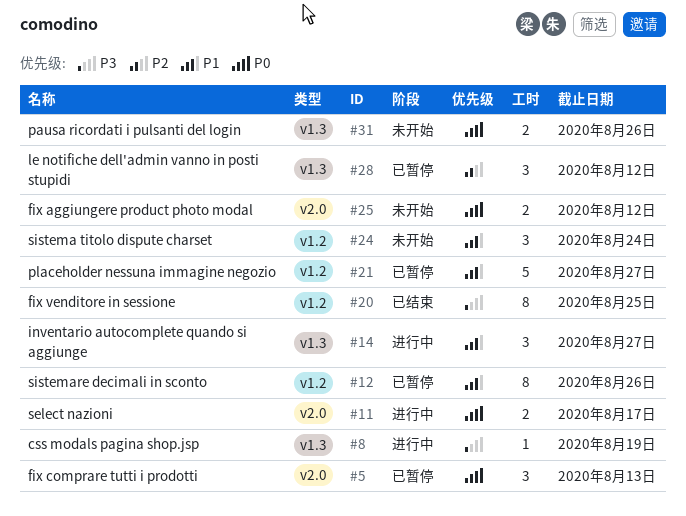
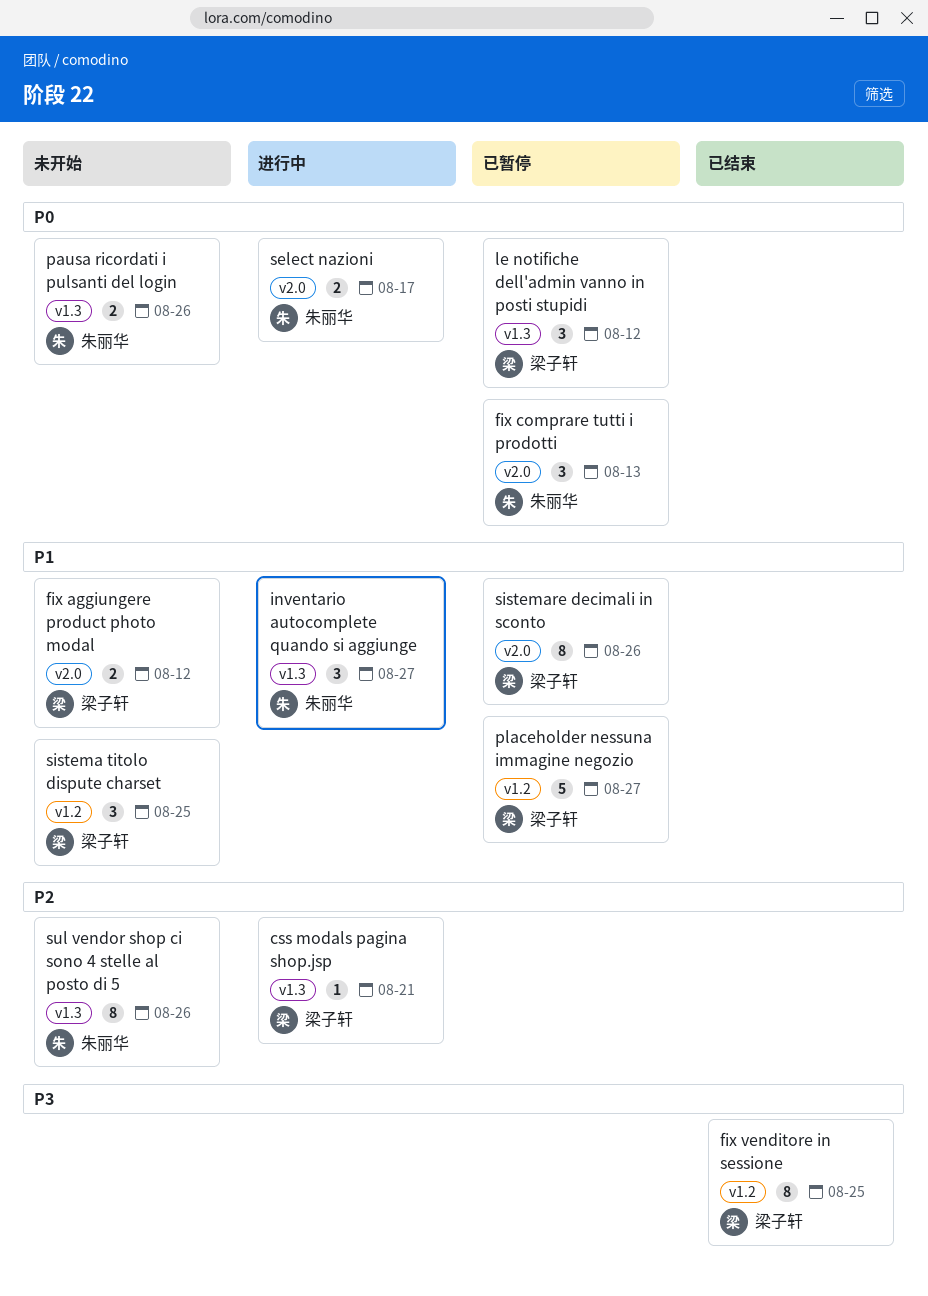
css modals pagina shop.jsp, priority: P3 -> P2
css modals pagina shop.jsp, due: Aug 19 -> Aug 21
fix aggiungere product photo modal, priority: P0 -> P1
le notifiche dell'admin vanno in posti stupidi, priority: P2 -> P0
sistema titolo dispute charset, due: Aug 24 -> Aug 25
sistemare decimali in sconto, label: v1.2 -> v2.0
sul vendor shop ci sono 4 stelle al posto di 5: none -> present

